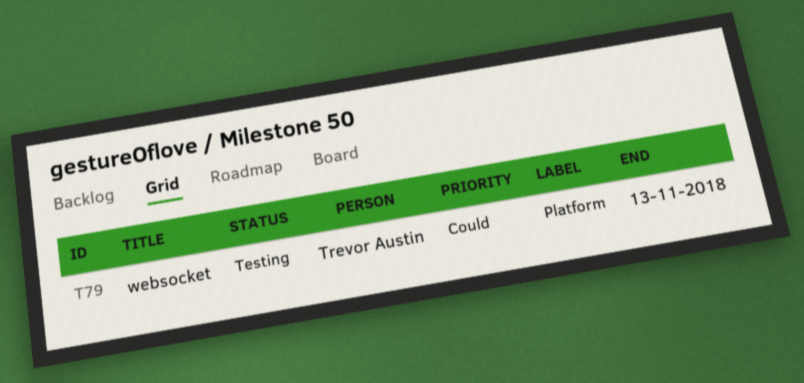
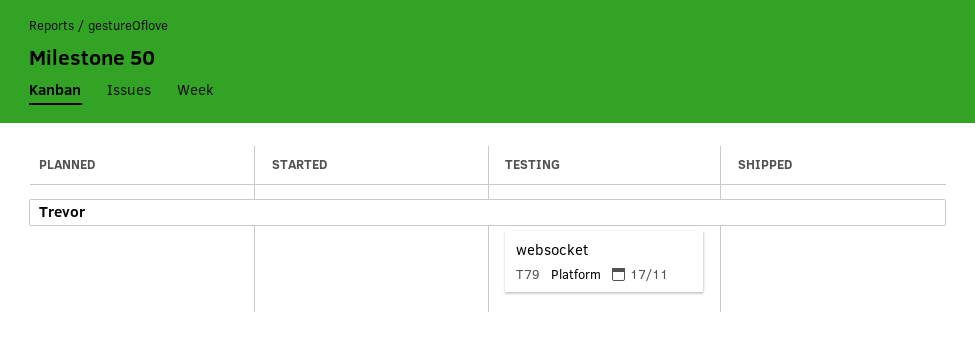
T79, due: Nov 13 -> Nov 17

